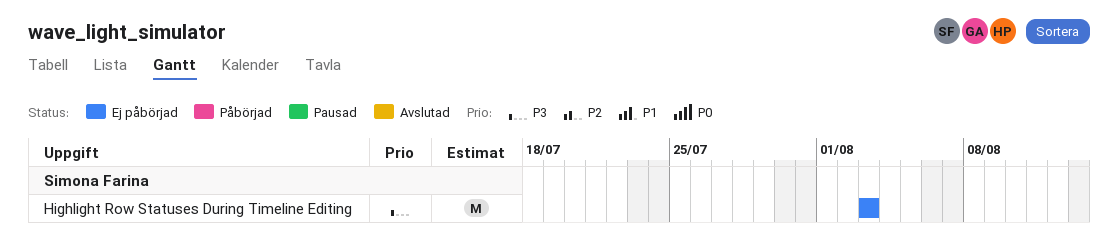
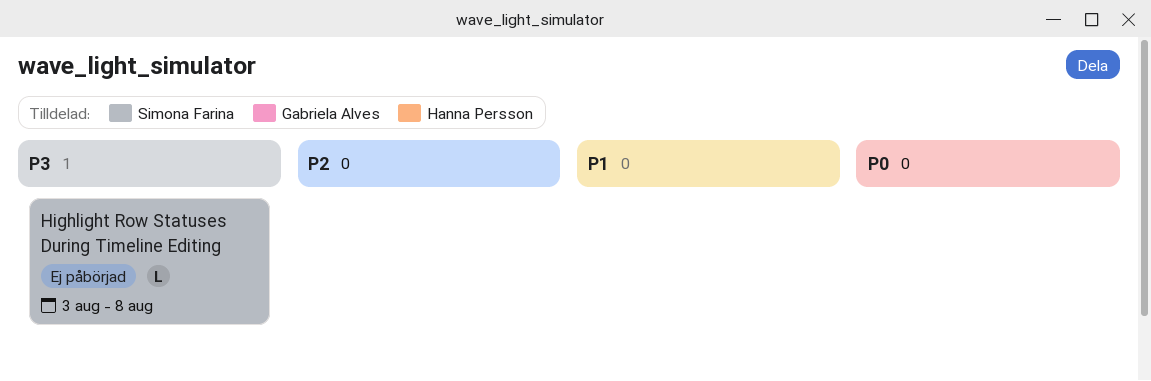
Highlight Row Statuses During Timeline Editing, estimate: M -> L
Highlight Row Statuses During Timeline Editing, due: Aug 3 -> Aug 8

